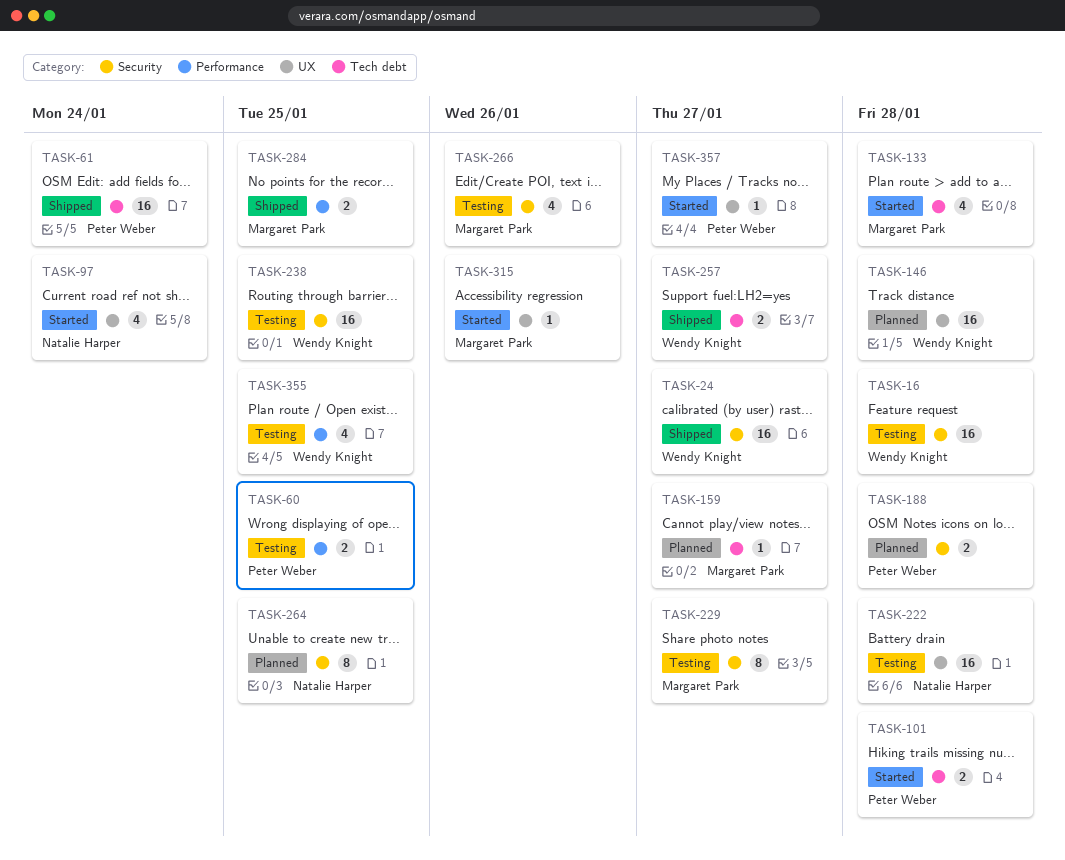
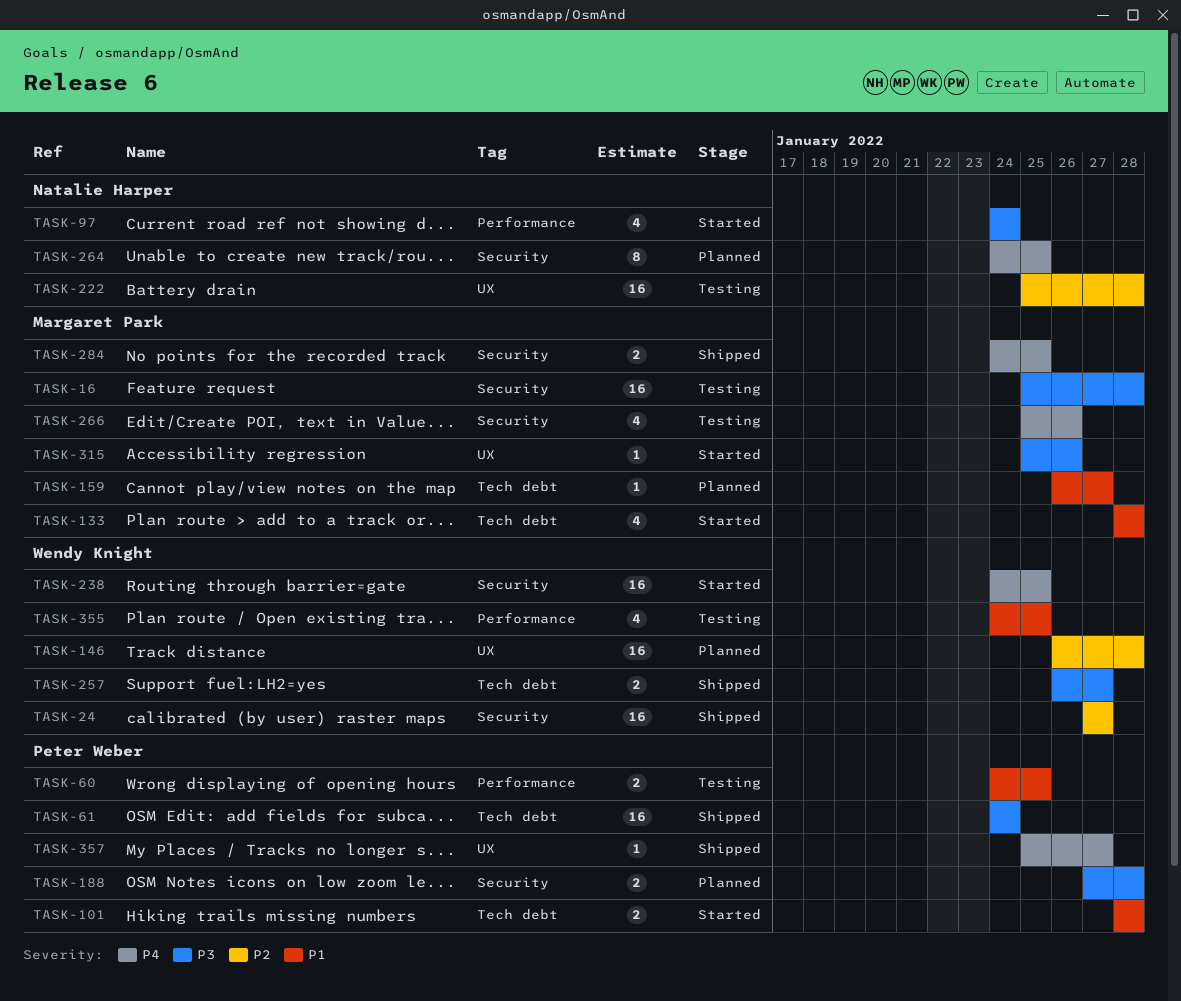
TASK-16, owner: Wendy Knight -> Margaret Park
TASK-97, label: UX -> Performance
TASK-229: present -> none
TASK-238, status: Testing -> Started
TASK-284, label: Performance -> Security
TASK-357, status: Started -> Shipped

